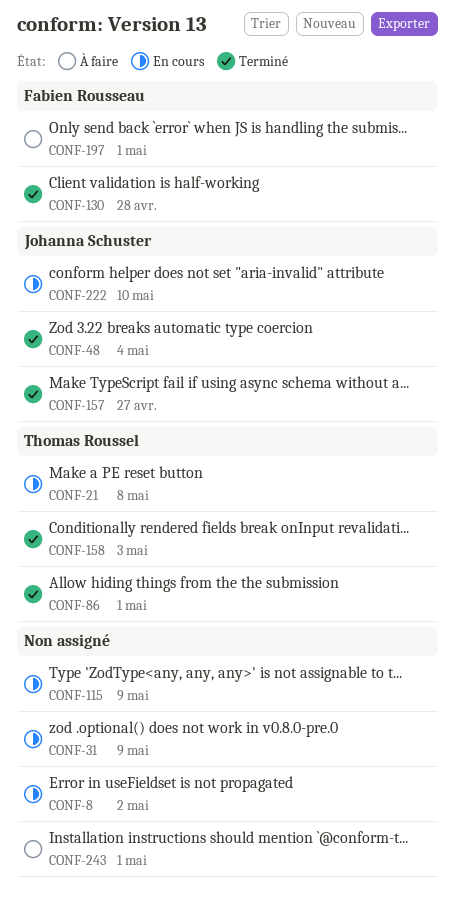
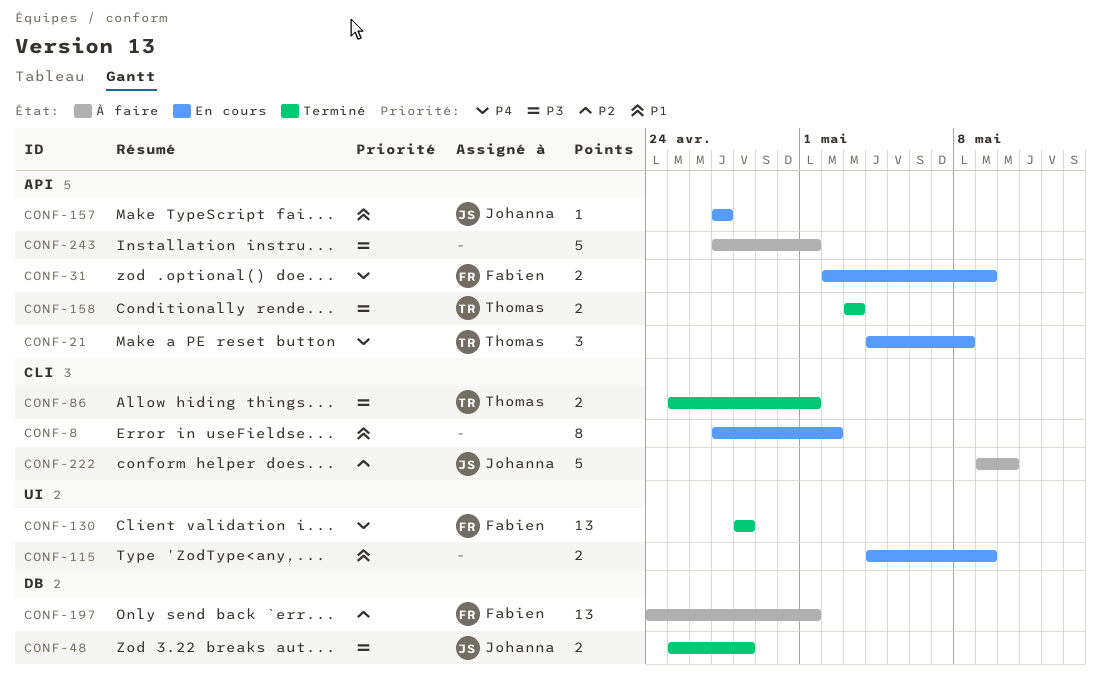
CONF-31, owner: none -> Fabien Rousseau
CONF-48, due: May 4 -> Apr 28
CONF-157, status: Terminé -> En cours
CONF-222, status: En cours -> À faire

